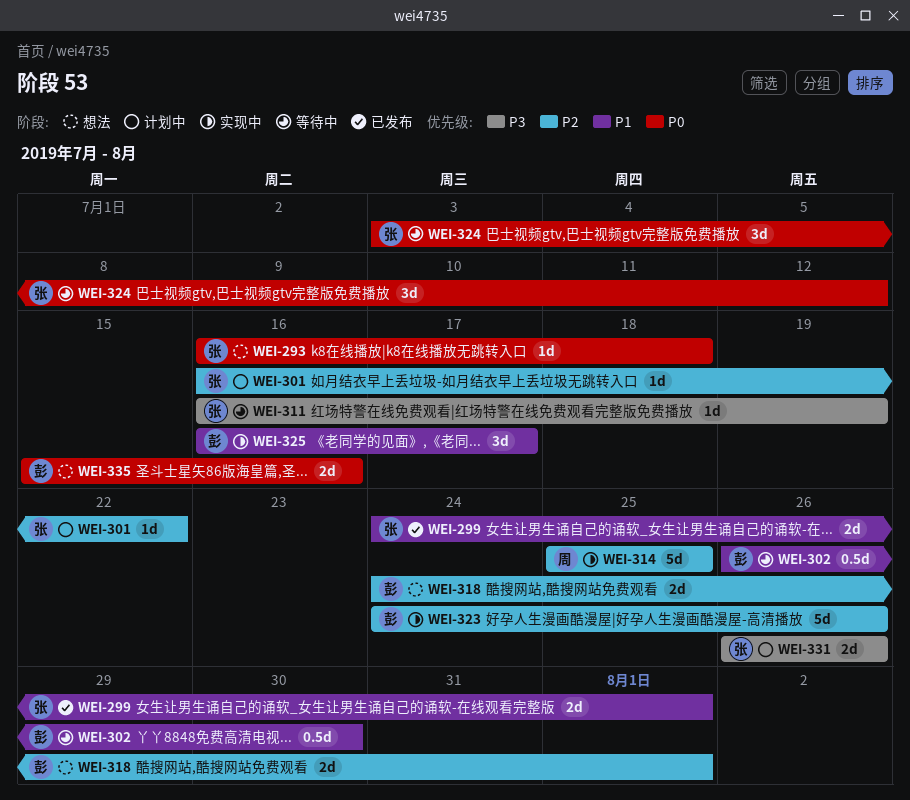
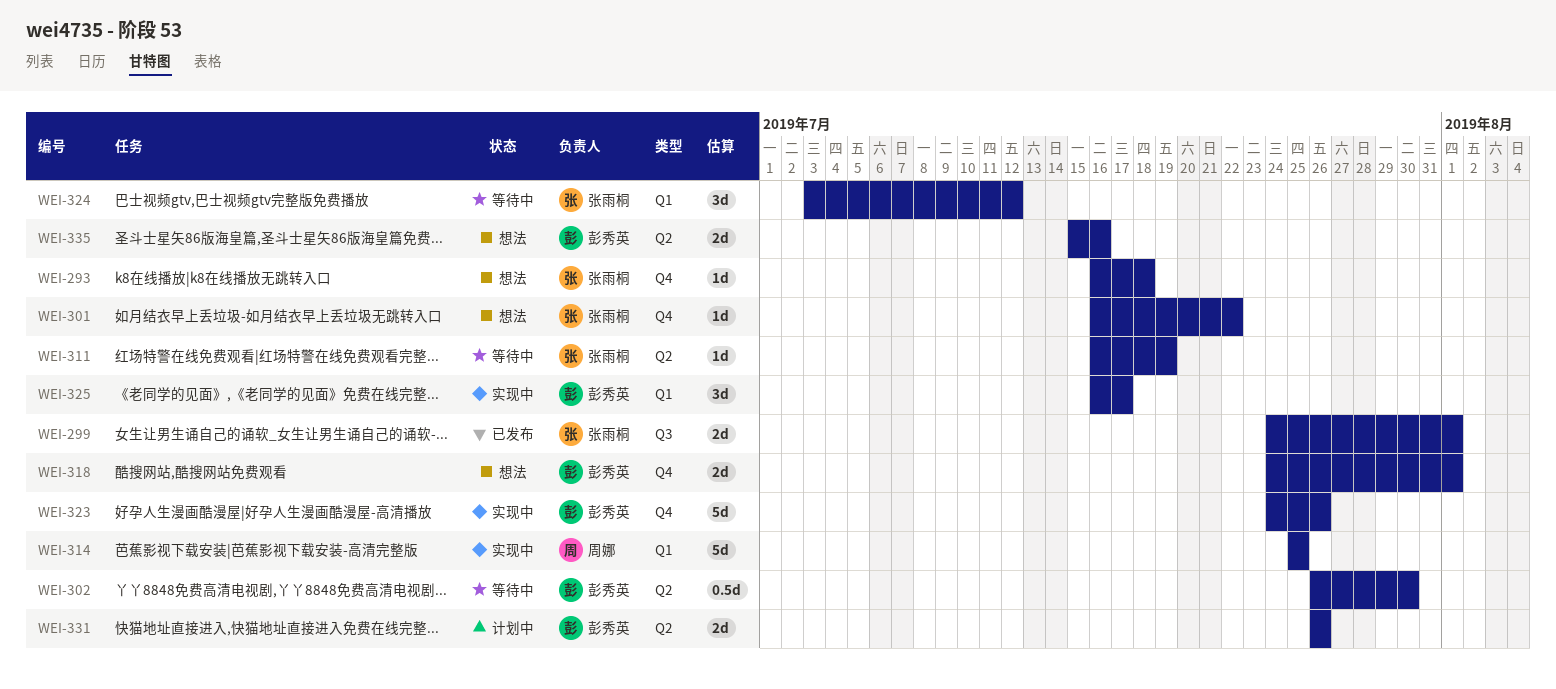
WEI-301, status: 计划中 -> 想法
WEI-331, owner: 张雨桐 -> 彭秀英

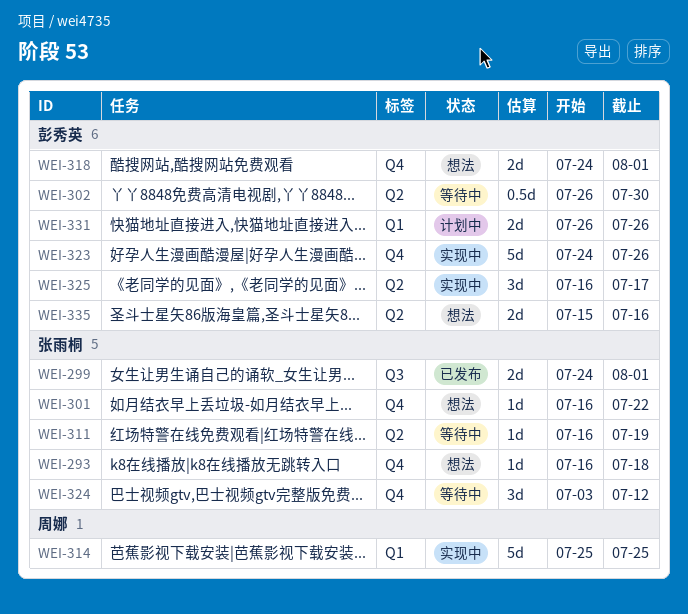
WEI-324, label: Q1 -> Q4
WEI-325, label: Q1 -> Q2
WEI-331, label: Q2 -> Q1

